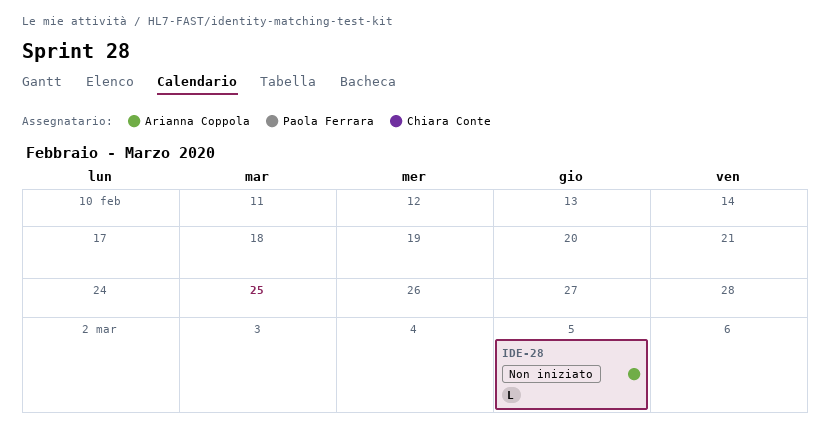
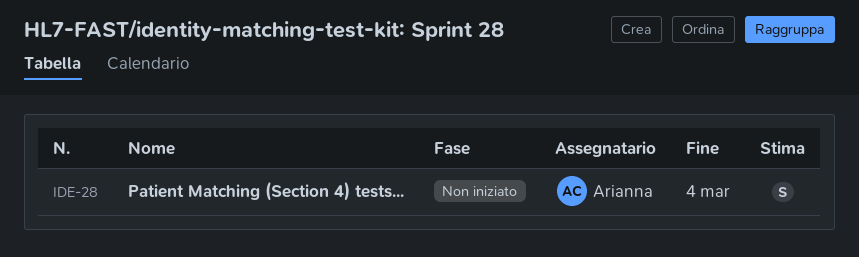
IDE-28, estimate: L -> S
IDE-28, due: Mar 5 -> Mar 4

